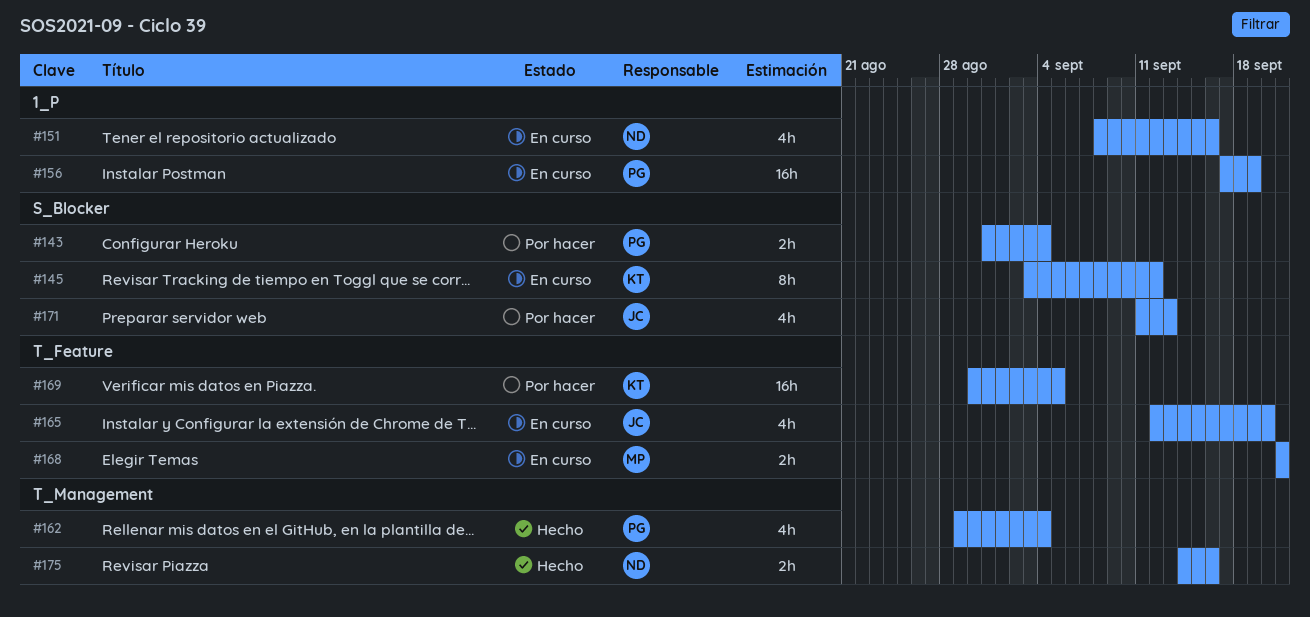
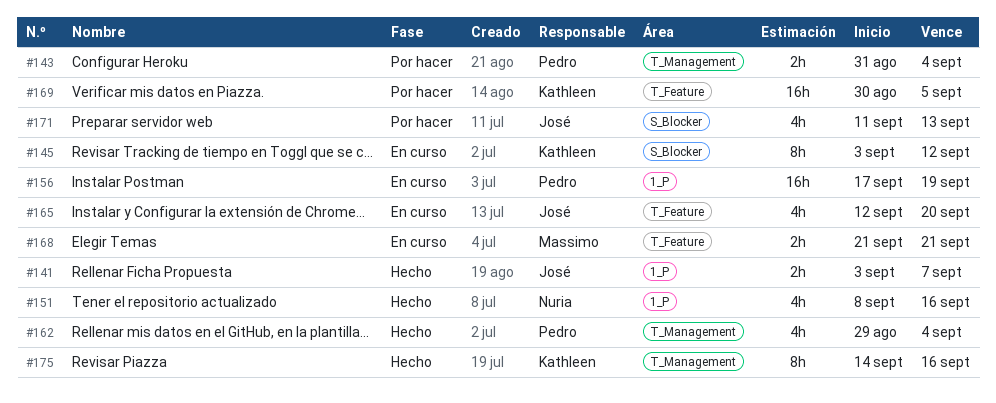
#141: none -> present
#143, label: S_Blocker -> T_Management
#151, status: En curso -> Hecho
#175, owner: Nuria -> Kathleen
#175, estimate: 2h -> 8h

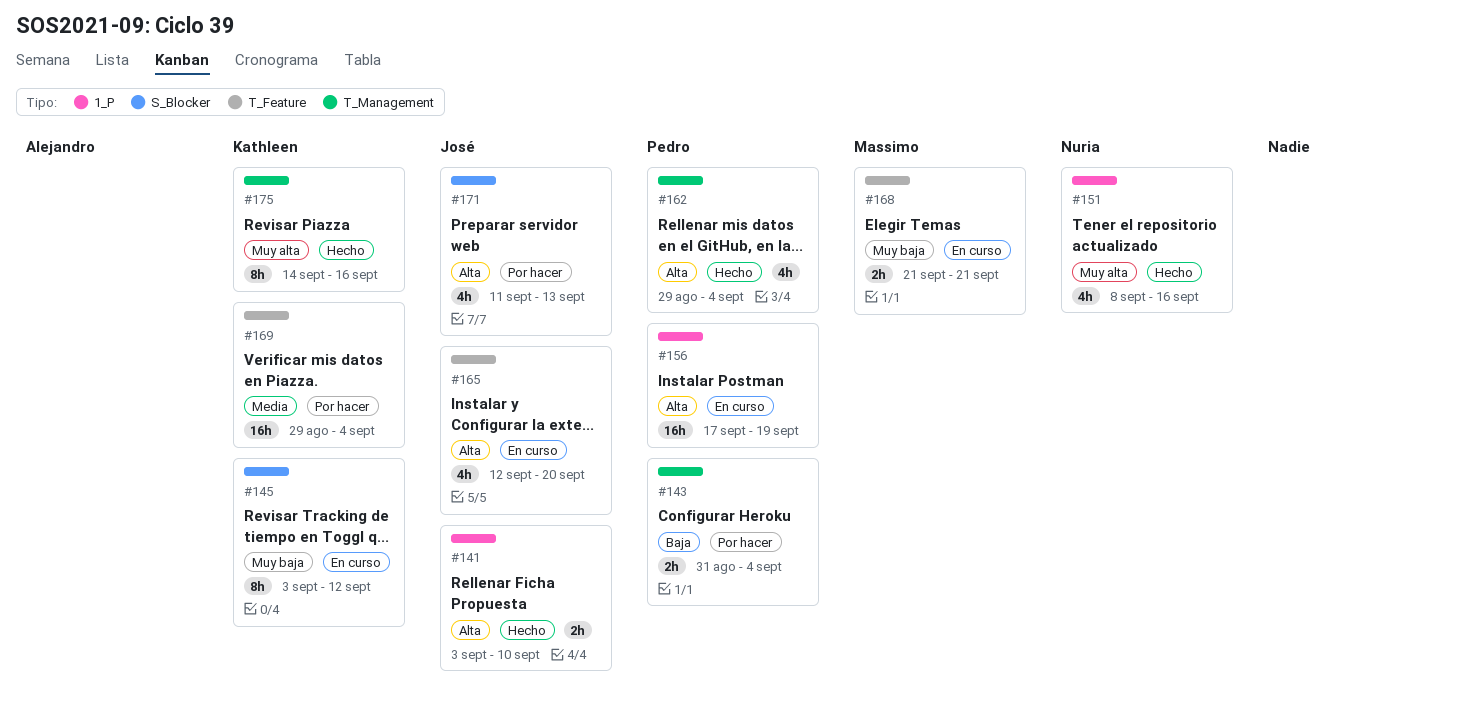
#141, due: Sep 7 -> Sep 10
#169, start: Aug 30 -> Aug 29
#169, due: Sep 5 -> Sep 4

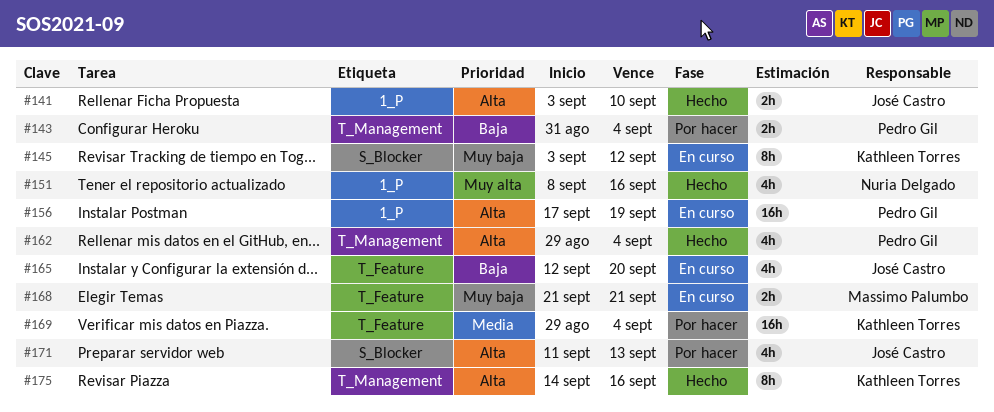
#165, priority: Alta -> Baja
#175, priority: Muy alta -> Alta

